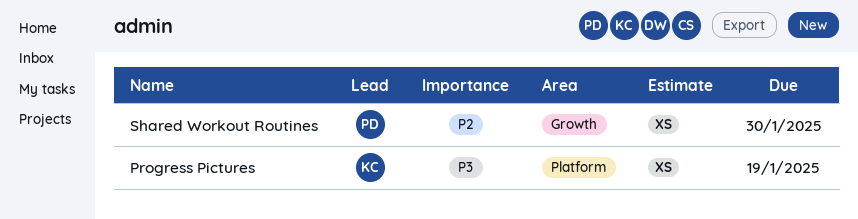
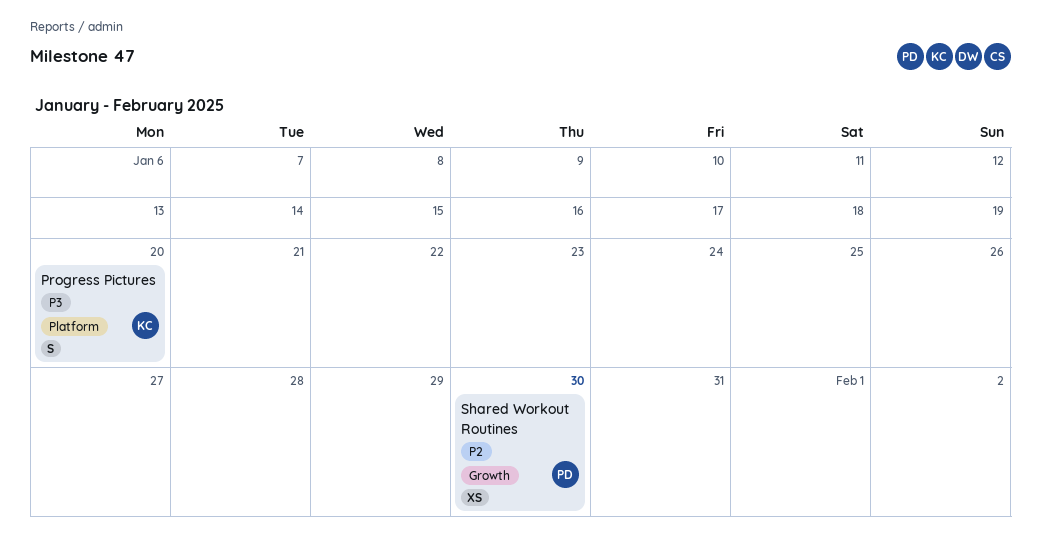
Progress Pictures, estimate: XS -> S
Progress Pictures, due: Jan 19 -> Jan 20

